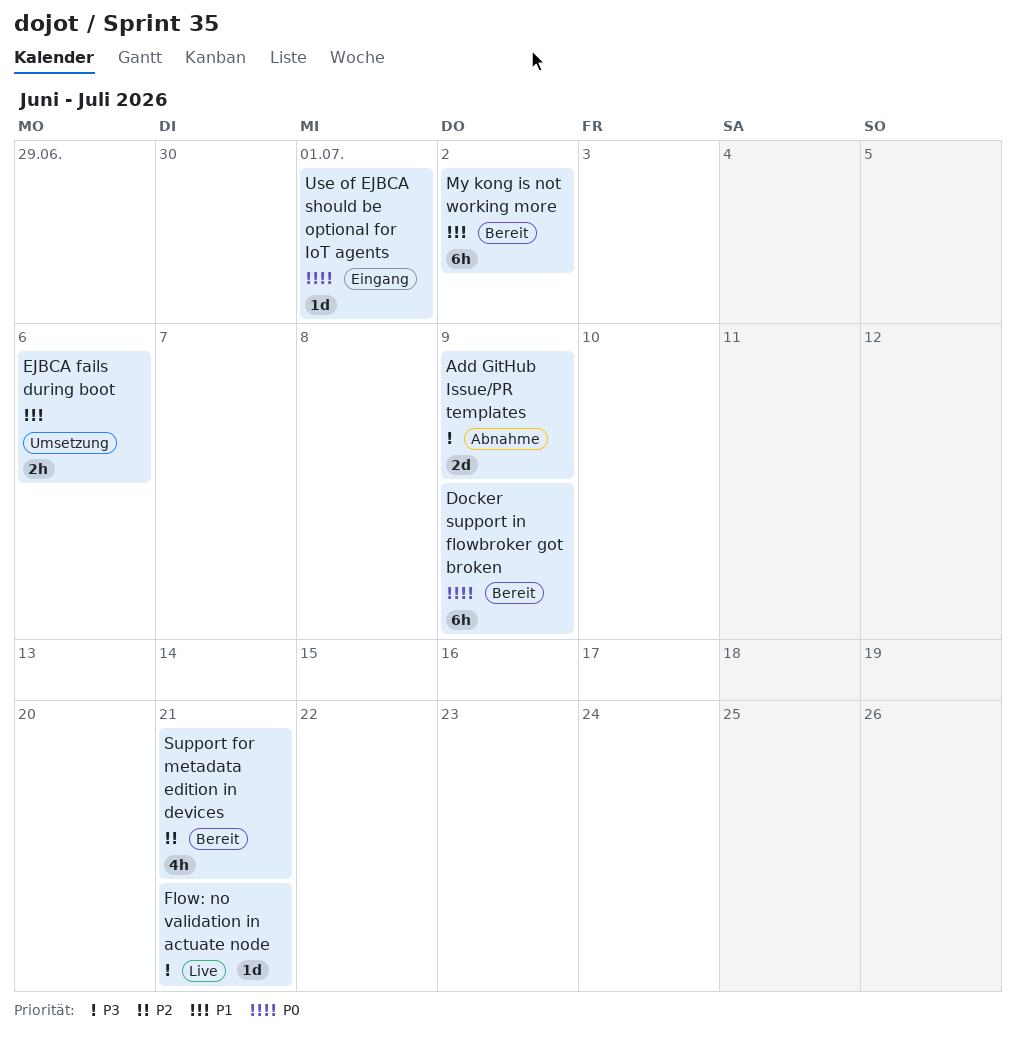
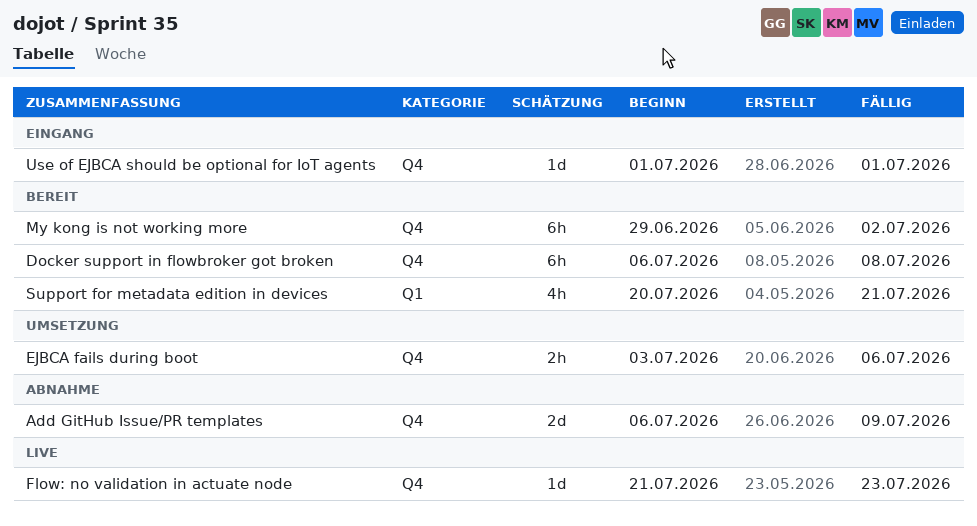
Docker support in flowbroker got broken, due: Jul 9 -> Jul 8
Flow: no validation in actuate node, due: Jul 21 -> Jul 23

